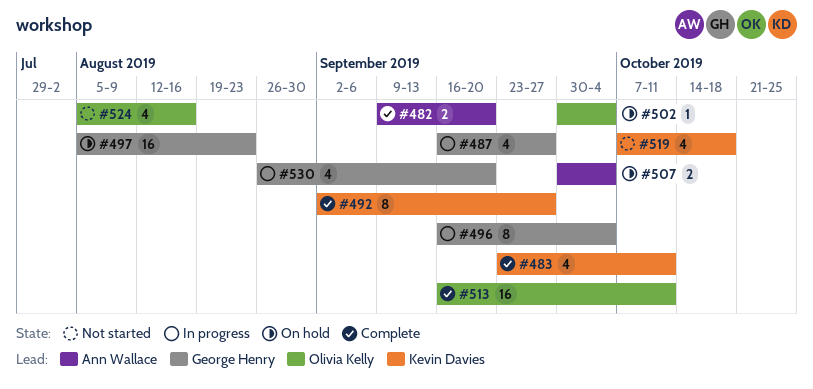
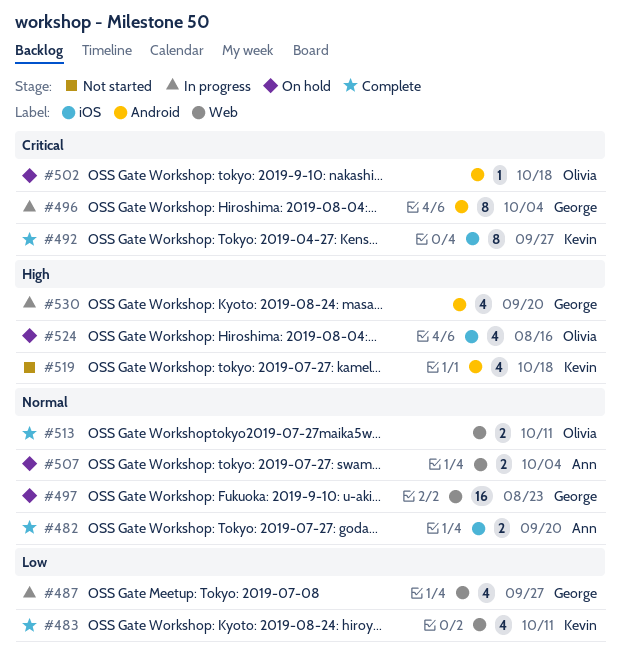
#502, due: Oct 4 -> Oct 18
#513, estimate: 16 -> 2
#524, status: Not started -> On hold

